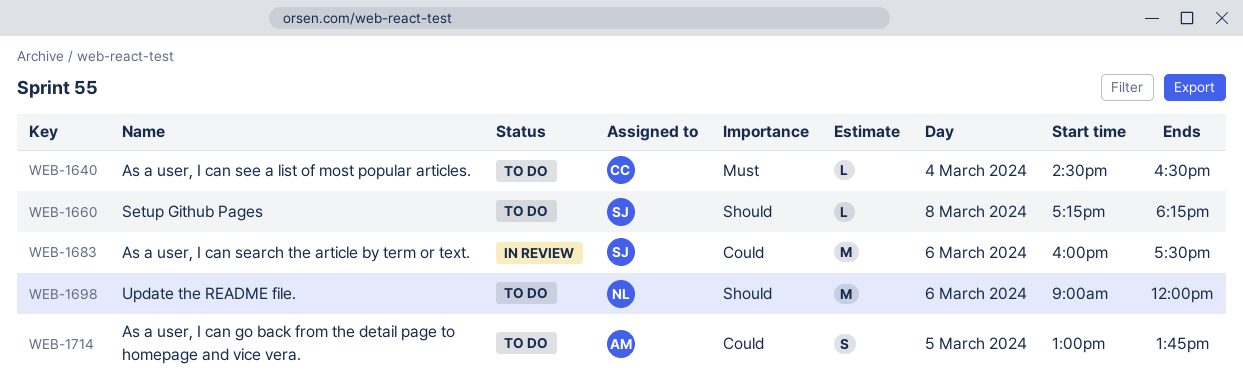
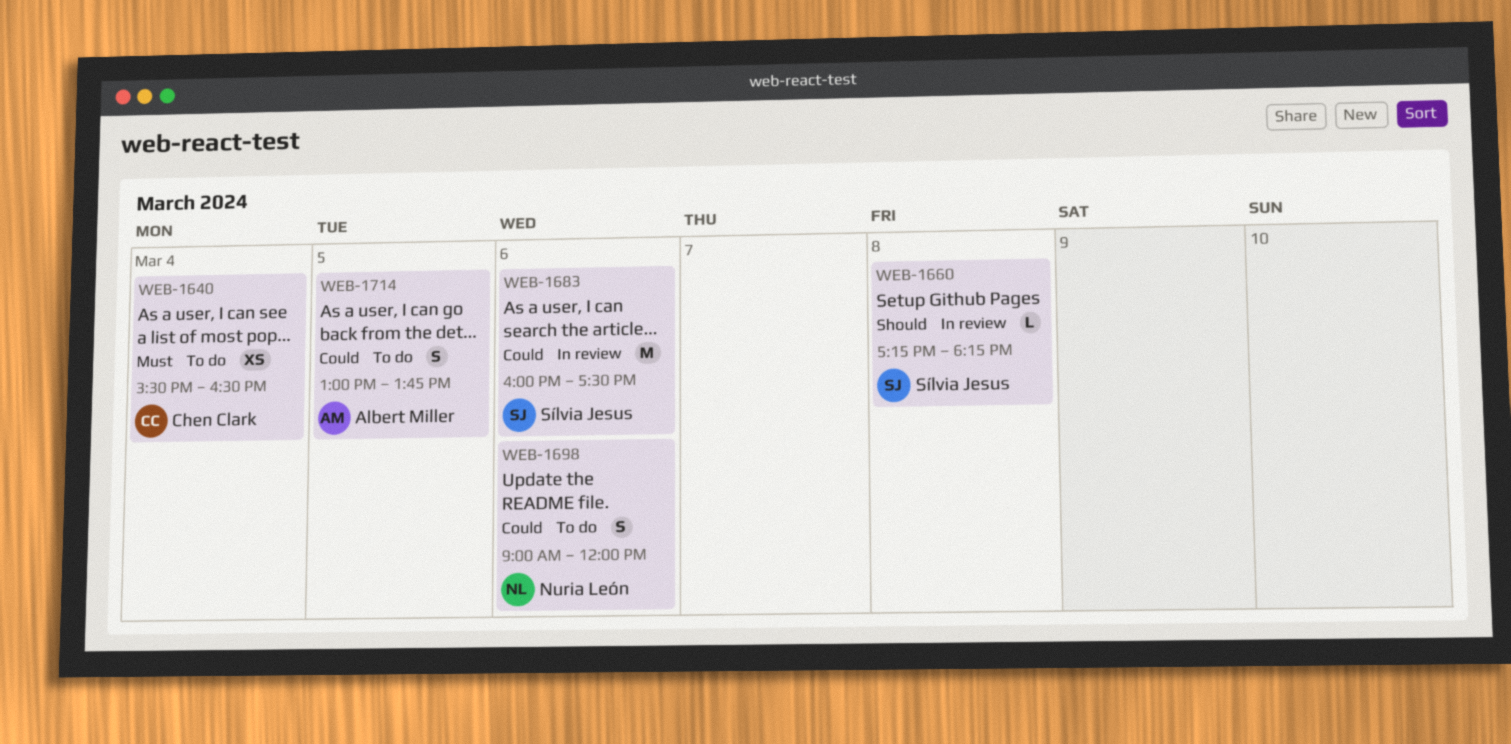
WEB-1640, estimate: L -> XS
WEB-1640, begins: 14:30 -> 15:30
WEB-1660, status: To do -> In review
WEB-1698, priority: Should -> Could
WEB-1698, estimate: M -> S

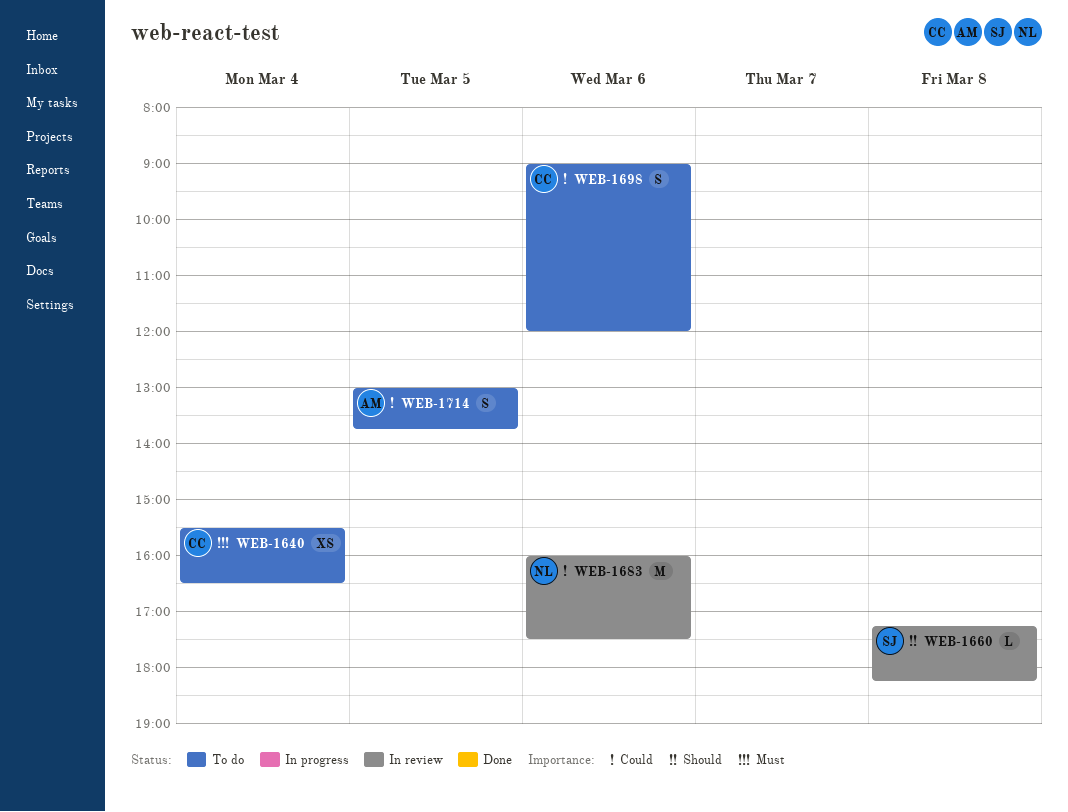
WEB-1683, owner: Sílvia Jesus -> Nuria León
WEB-1698, owner: Nuria León -> Chen Clark

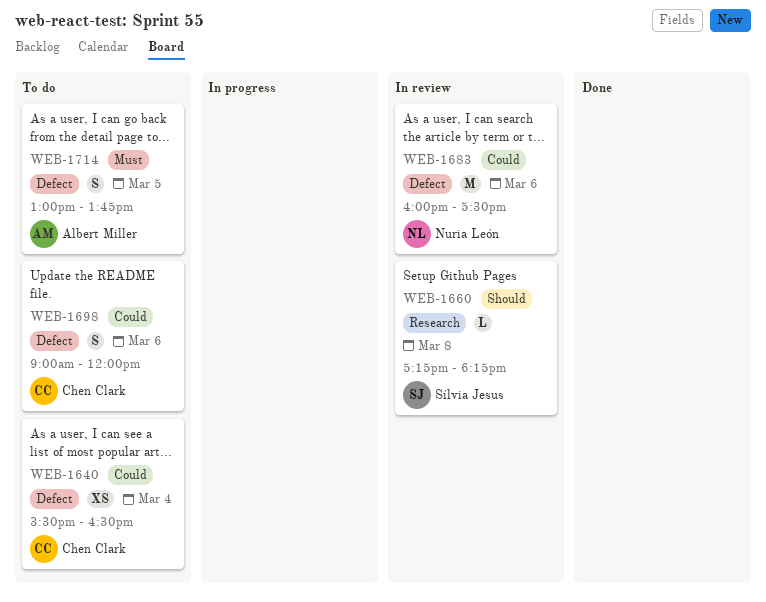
WEB-1640, priority: Must -> Could
WEB-1714, priority: Could -> Must

